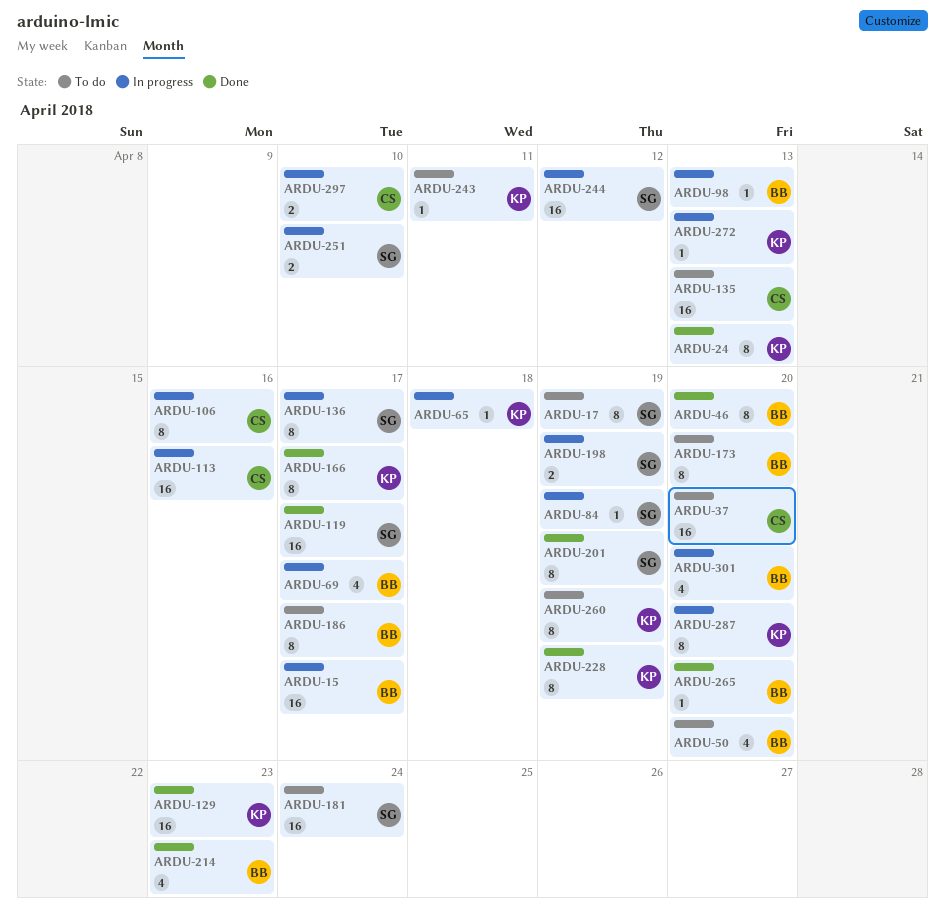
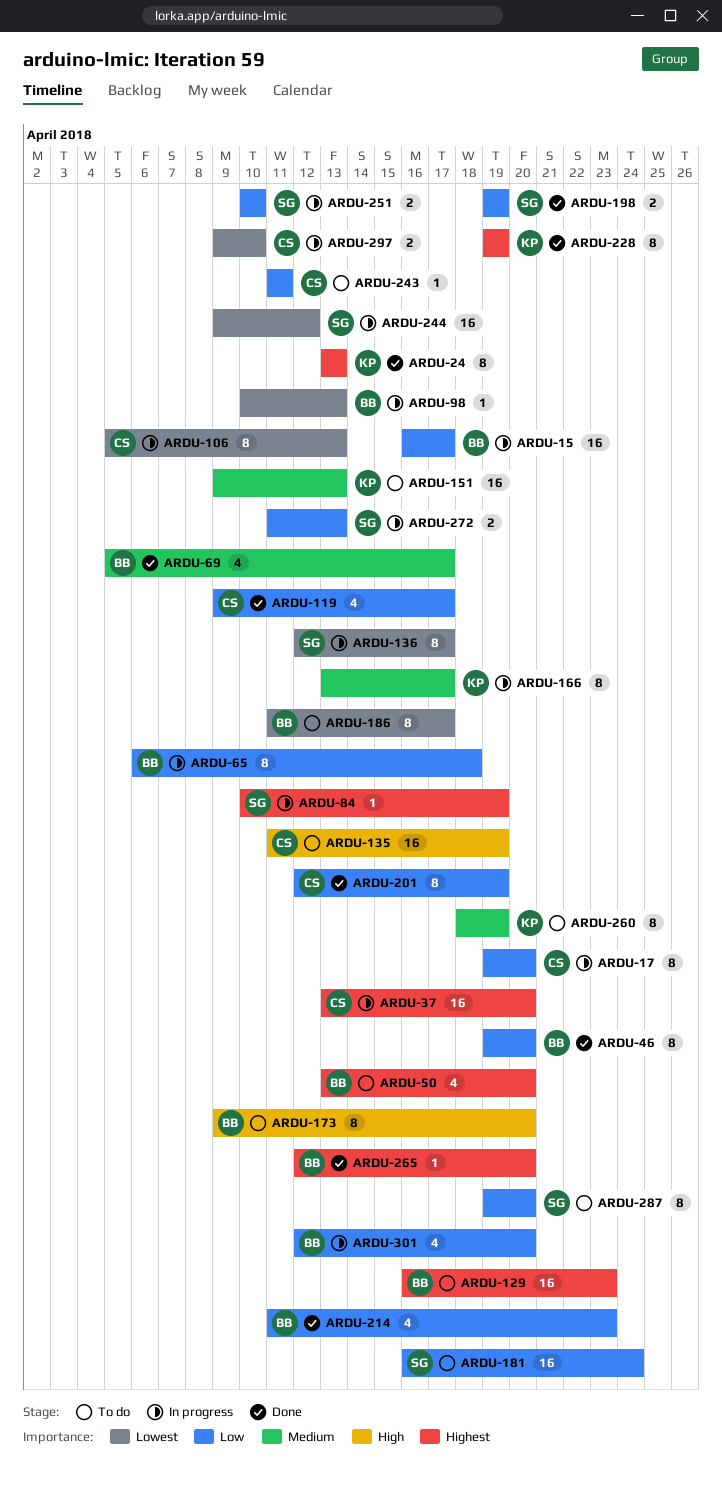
ARDU-17, status: To do -> In progress
ARDU-17, owner: SG -> CS
ARDU-17, due: Apr 19 -> Apr 20
ARDU-37, status: To do -> In progress
ARDU-65, owner: KP -> BB
ARDU-65, estimate: 1 -> 8
ARDU-69, status: In progress -> Done
ARDU-106, due: Apr 16 -> Apr 13
ARDU-113: present -> none
ARDU-119, owner: SG -> CS
ARDU-119, estimate: 16 -> 4
ARDU-129, status: Done -> To do
ARDU-129, owner: KP -> BB
ARDU-135, due: Apr 13 -> Apr 19
ARDU-151: none -> present
ARDU-166, status: Done -> In progress
ARDU-198, status: In progress -> Done
ARDU-201, owner: SG -> CS
ARDU-243, owner: KP -> CS
ARDU-272, owner: KP -> SG
ARDU-272, estimate: 1 -> 2
ARDU-287, status: In progress -> To do
ARDU-287, owner: KP -> SG

